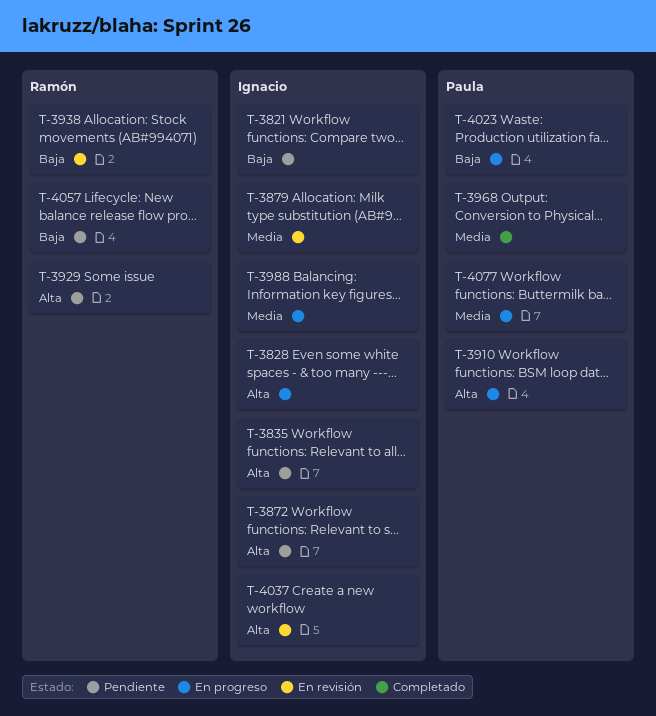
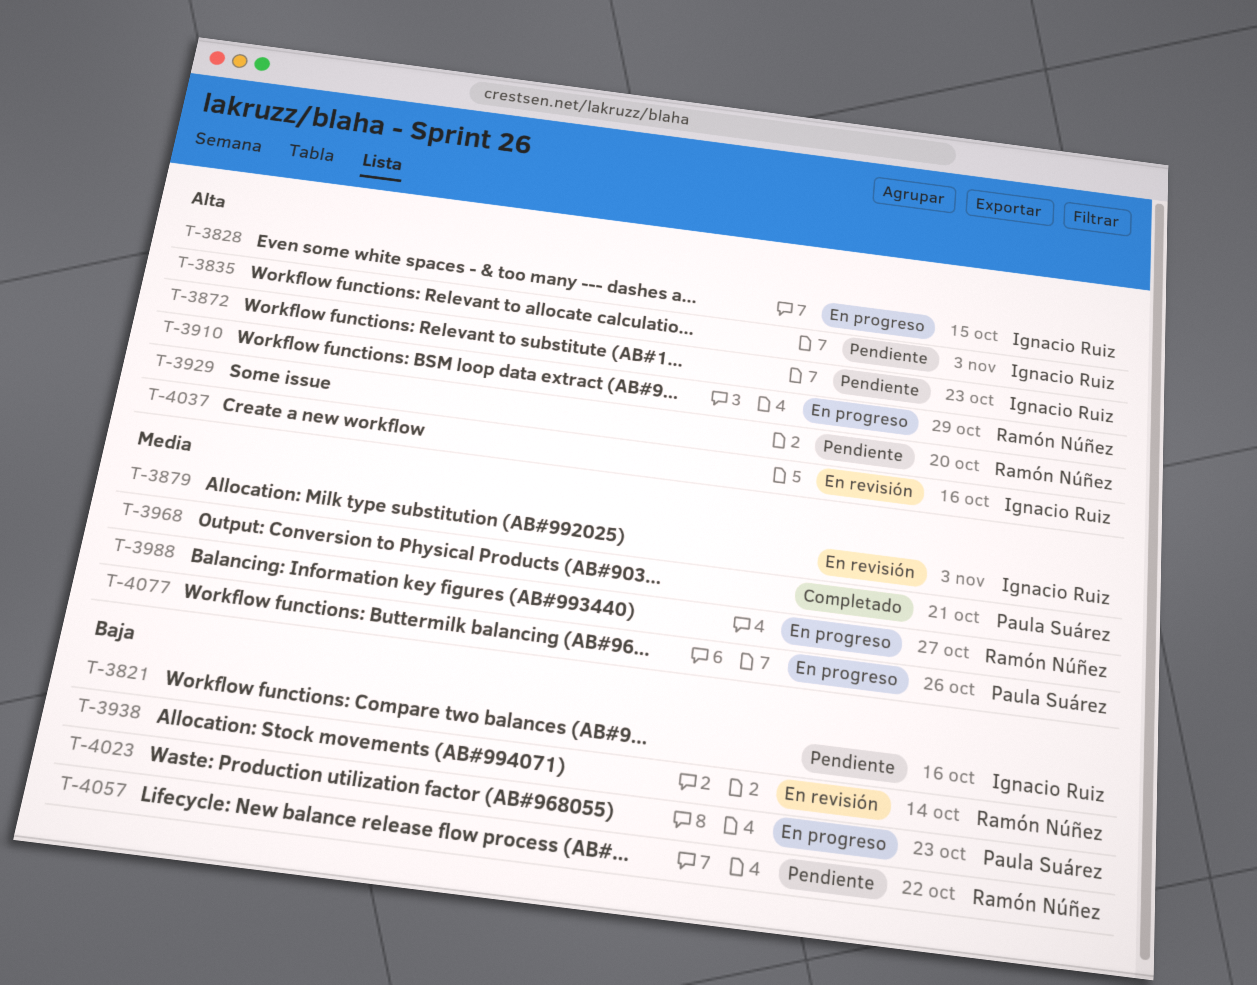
T-3910, owner: Paula Suárez -> Ramón Núñez
T-3988, owner: Ignacio Ruiz -> Ramón Núñez

